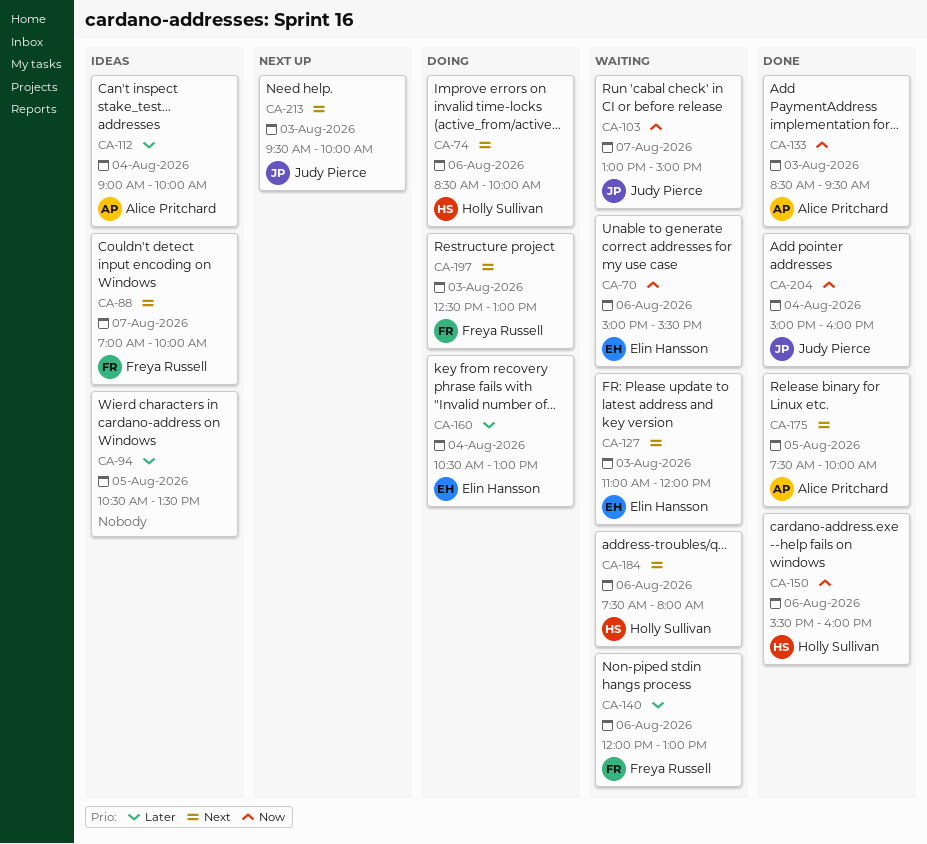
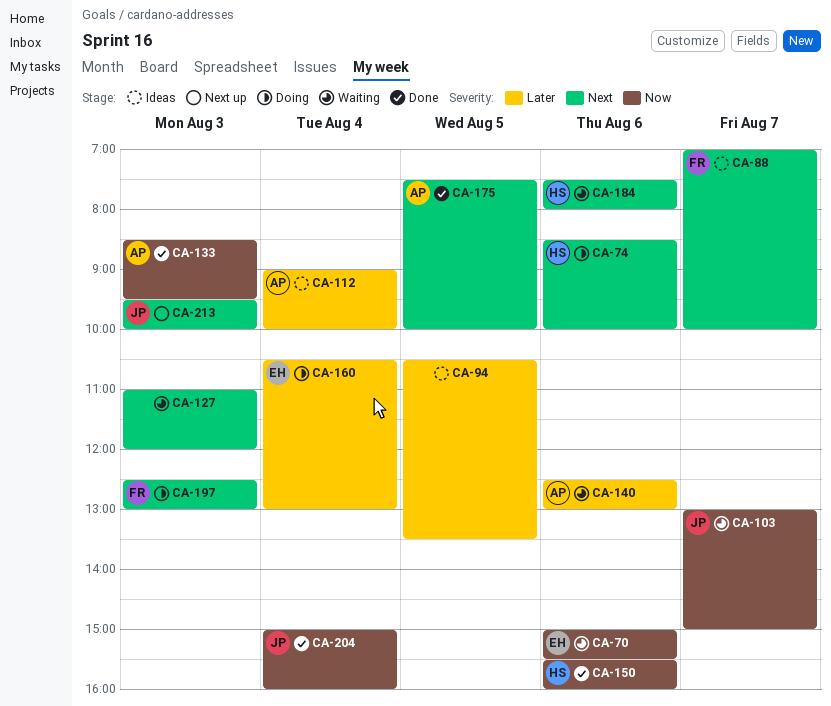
CA-127, owner: Elin Hansson -> none
CA-140, owner: Freya Russell -> Alice Pritchard
CA-140, begins: 12:00 -> 12:30

